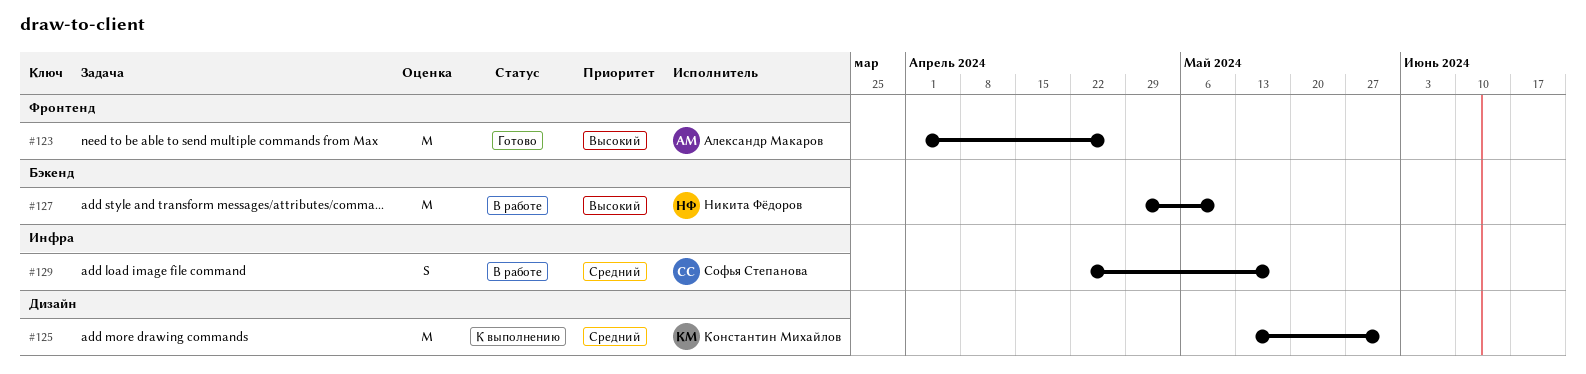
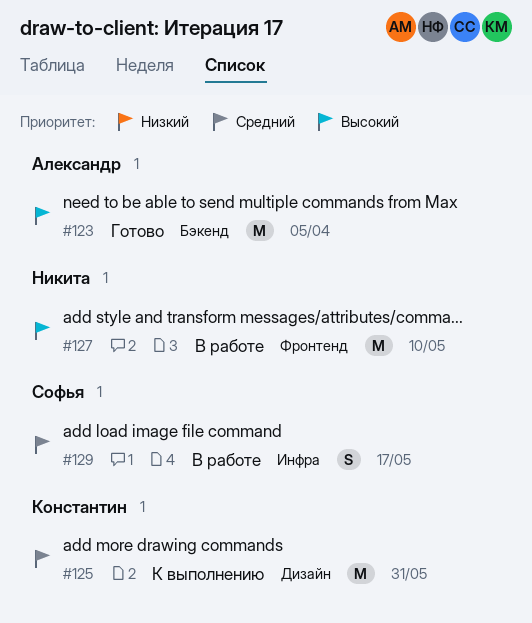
#123, label: Фронтенд -> Бэкенд
#123, due: Apr 26 -> Apr 5
#127, label: Бэкенд -> Фронтенд

